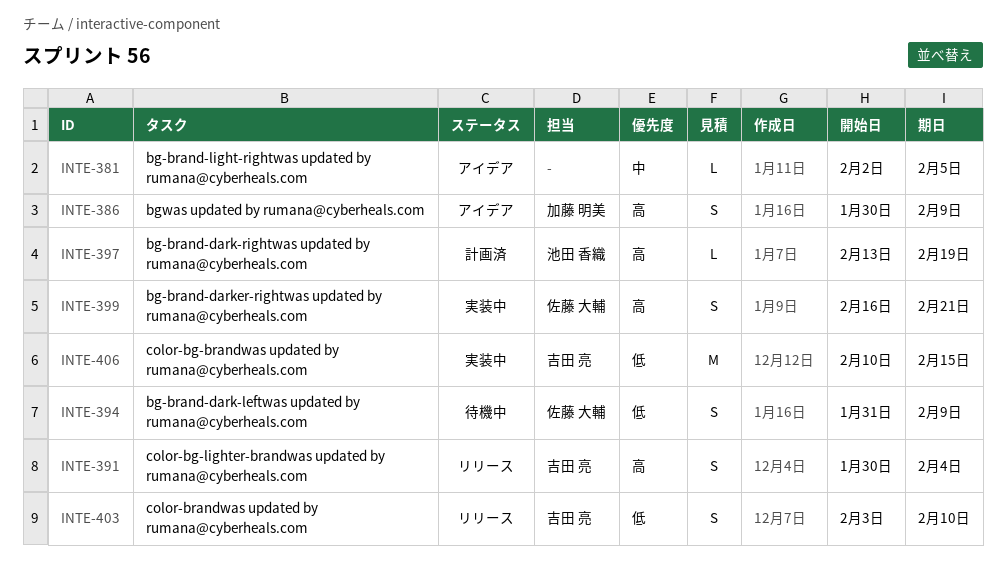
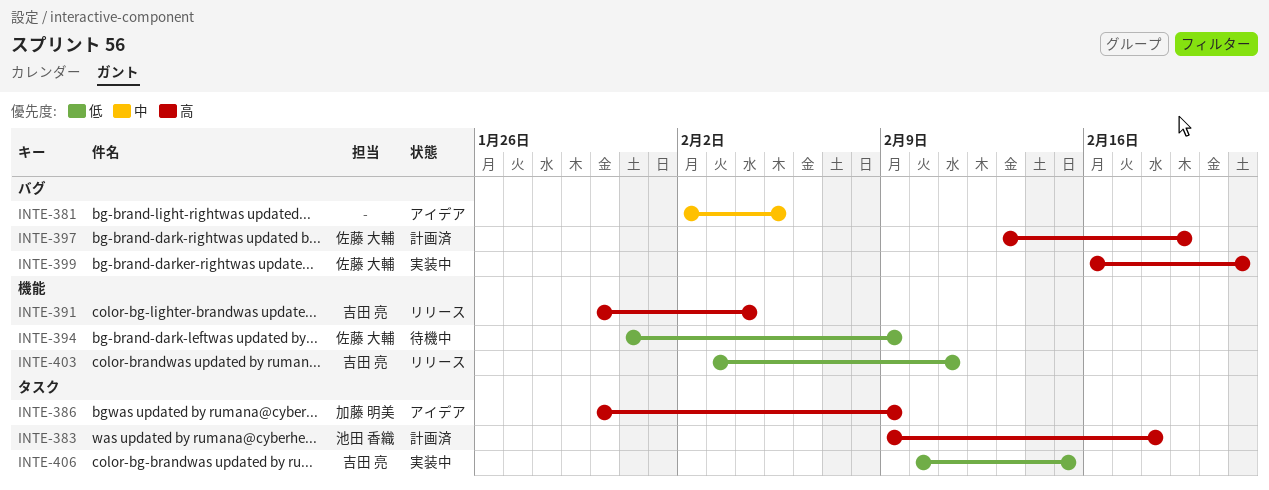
INTE-383: none -> present
INTE-397, owner: 池田 香織 -> 佐藤 大輔
INTE-403, due: Feb 10 -> Feb 11

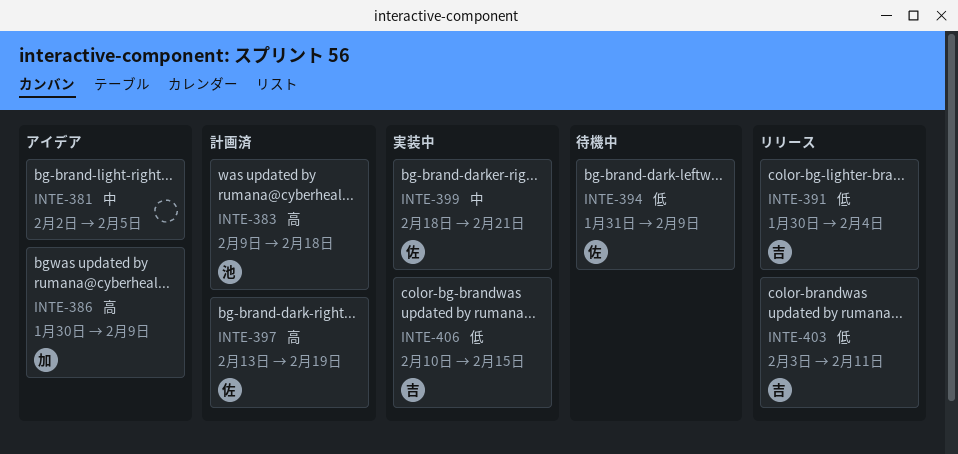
INTE-391, priority: 高 -> 低
INTE-399, priority: 高 -> 中
INTE-399, start: Feb 16 -> Feb 18

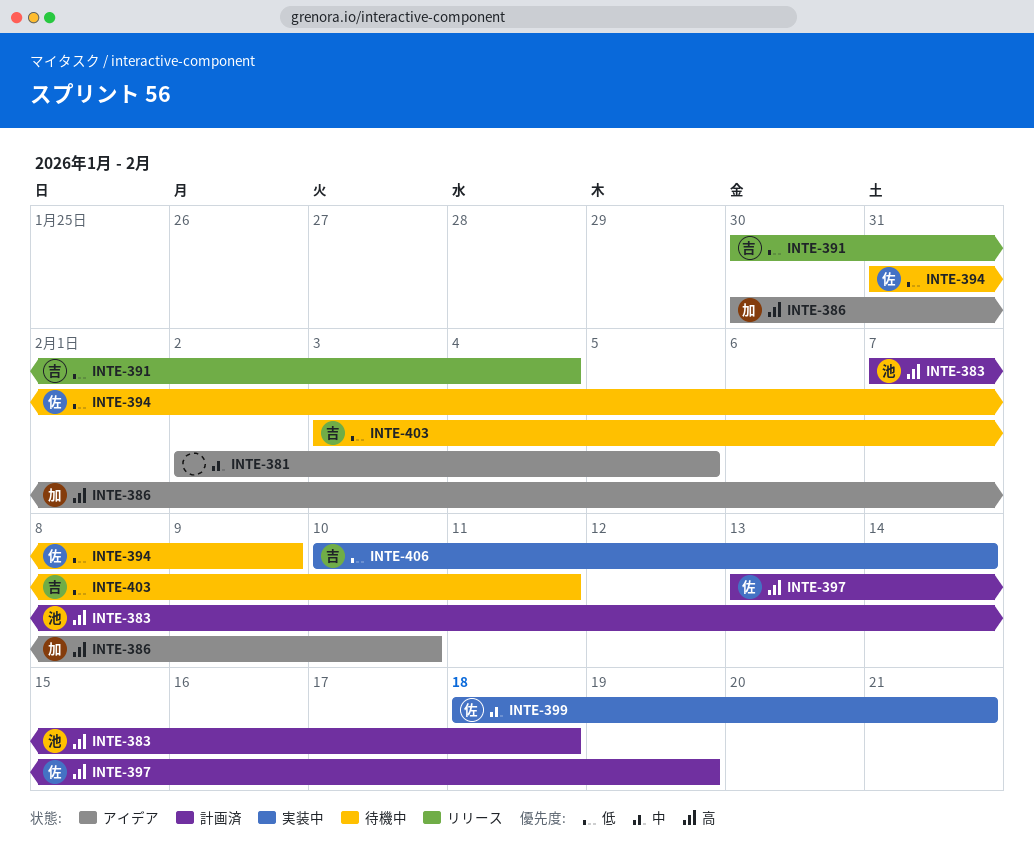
INTE-383, start: Feb 9 -> Feb 7
INTE-386, due: Feb 9 -> Feb 10
INTE-403, status: リリース -> 待機中
INTE-406, due: Feb 15 -> Feb 14

